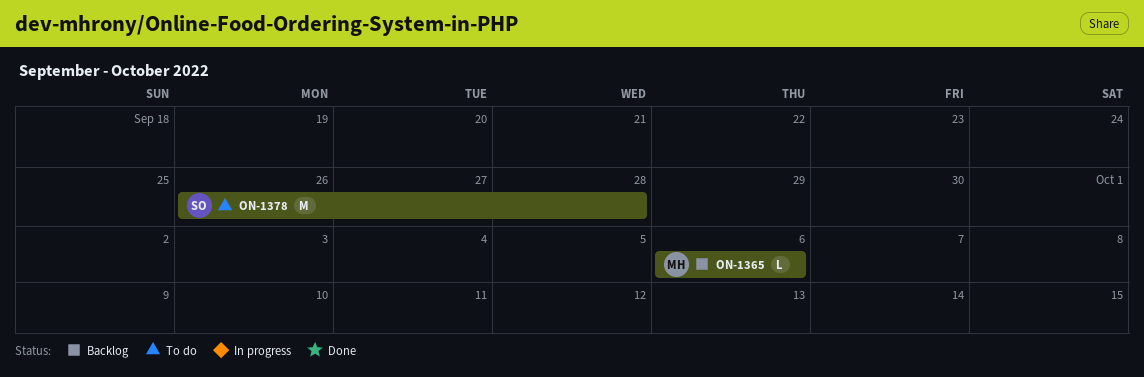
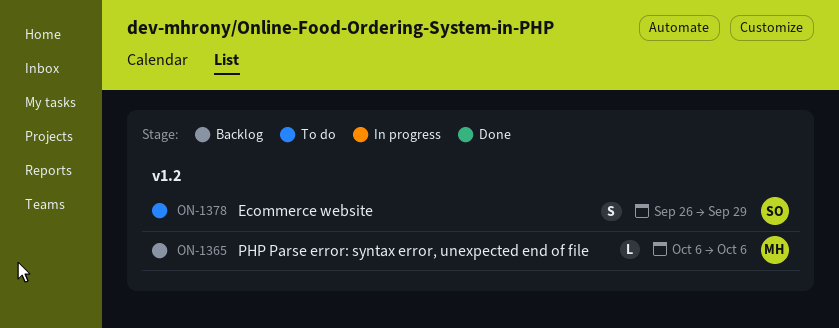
ON-1378, estimate: M -> S
ON-1378, due: Sep 28 -> Sep 29

